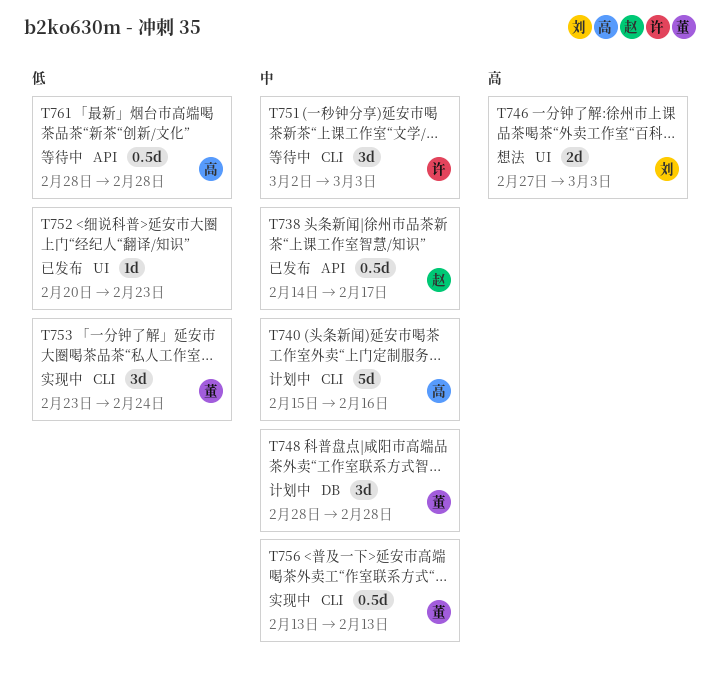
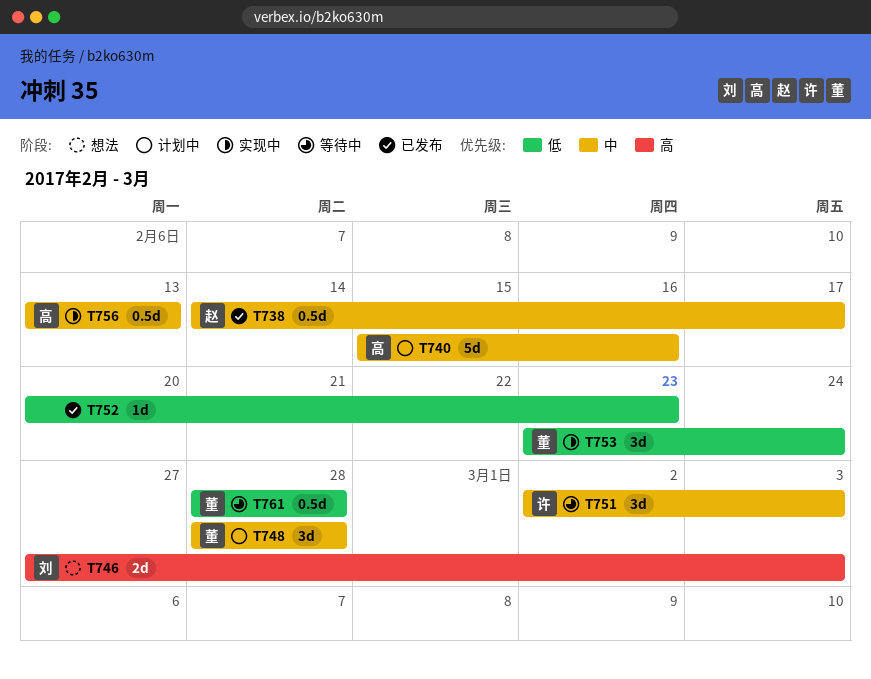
T756, owner: 董 -> 高
T761, owner: 高 -> 董

